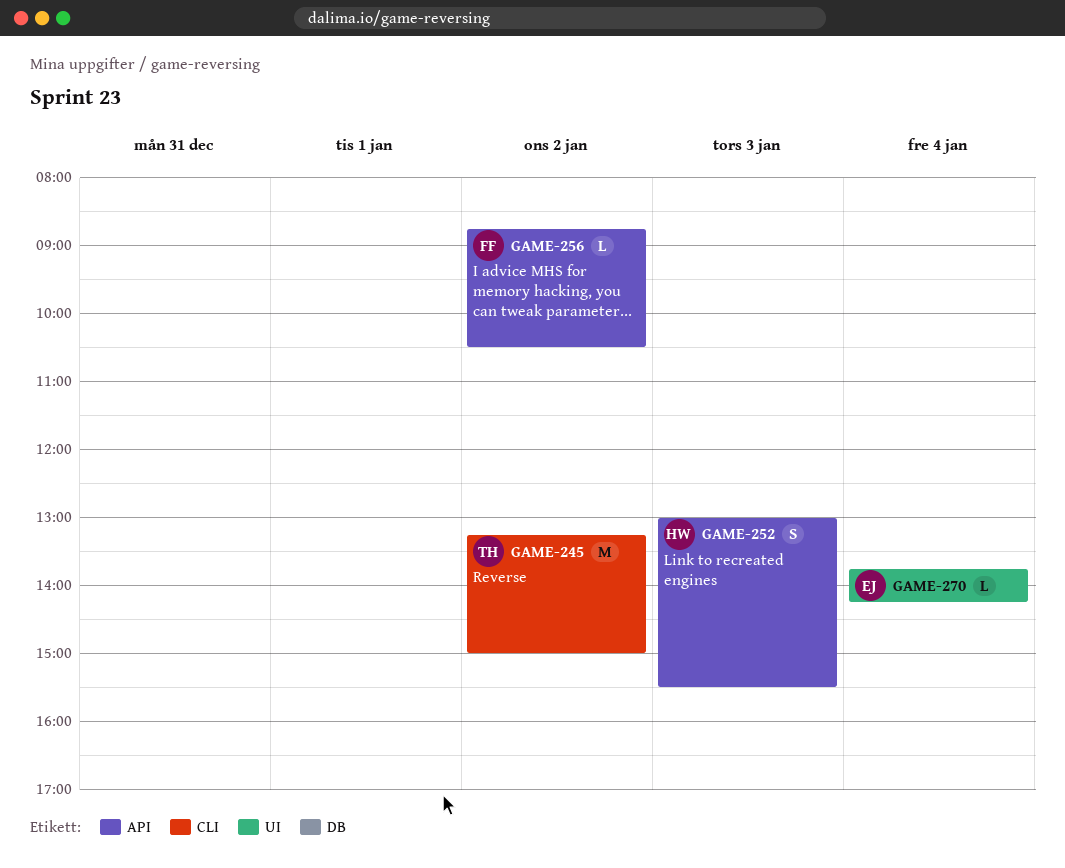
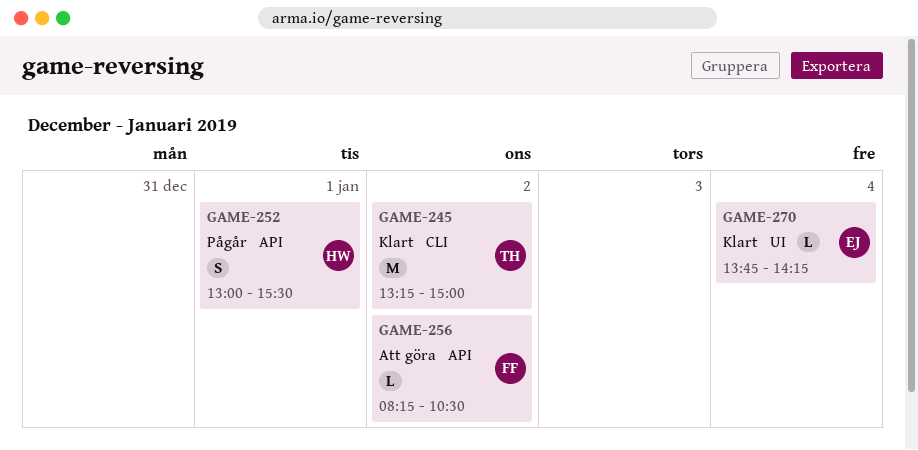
GAME-252, day: Jan 3 -> Jan 1
GAME-256, begins: 08:45 -> 08:15

